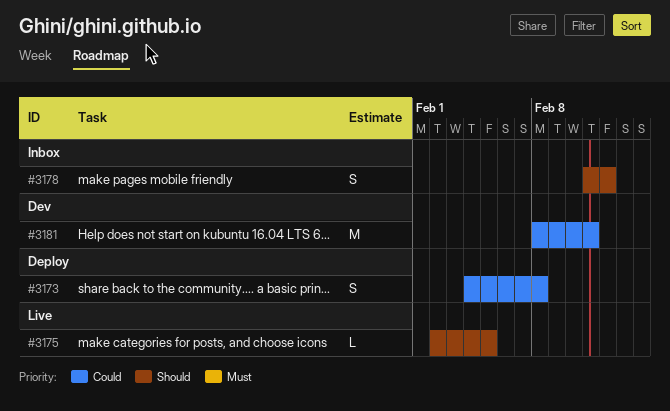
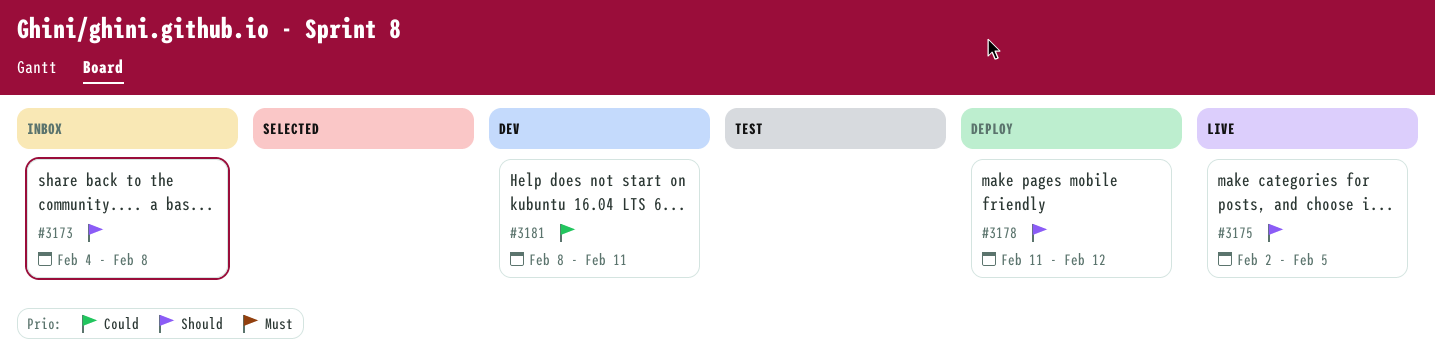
#3173, status: Deploy -> Inbox
#3173, priority: Could -> Should
#3178, status: Inbox -> Deploy

